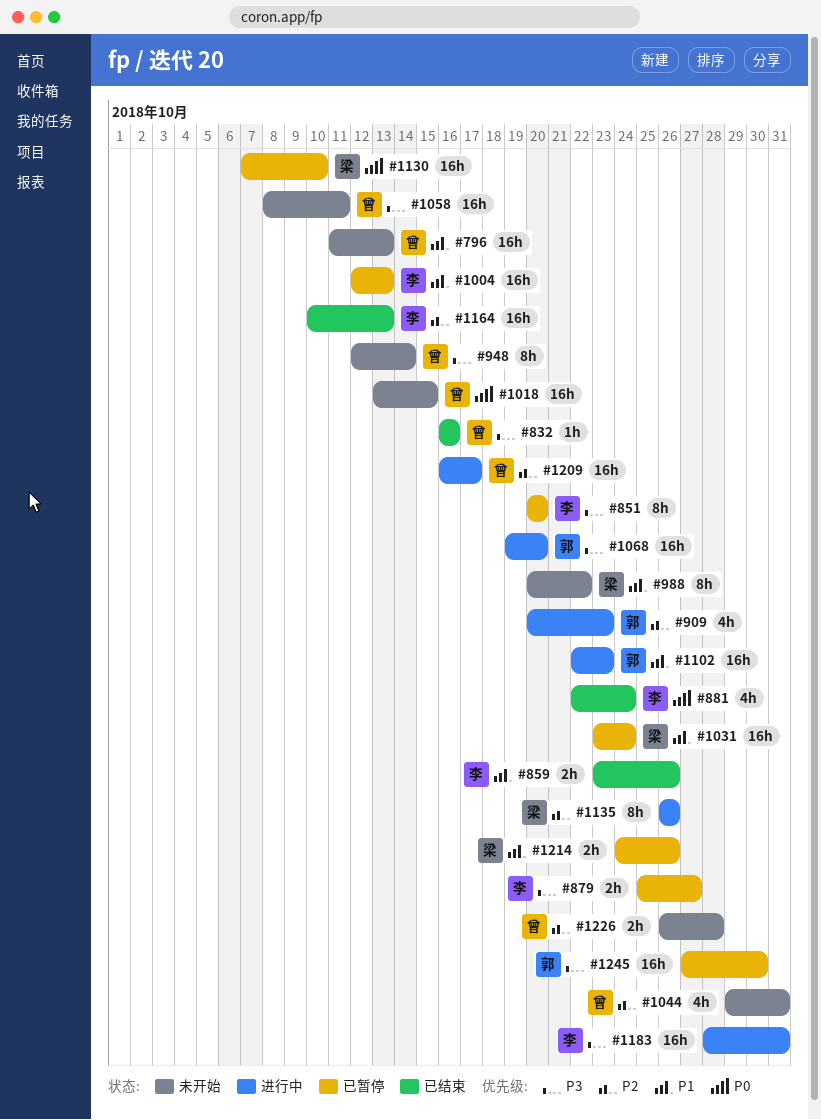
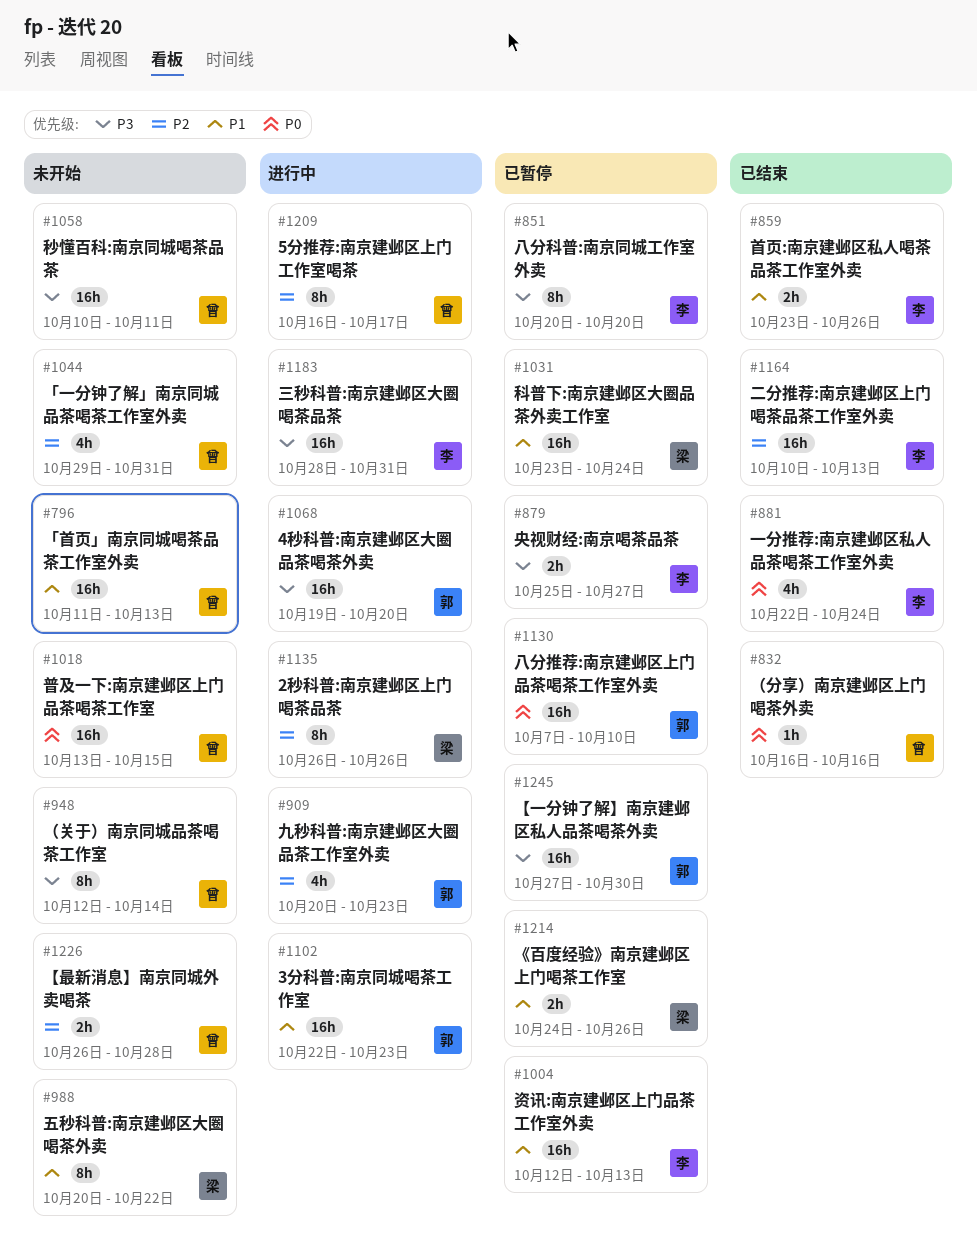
#832, priority: P3 -> P0
#1058, start: Oct 8 -> Oct 10
#1130, owner: 梁 -> 郭
#1209, estimate: 16h -> 8h

